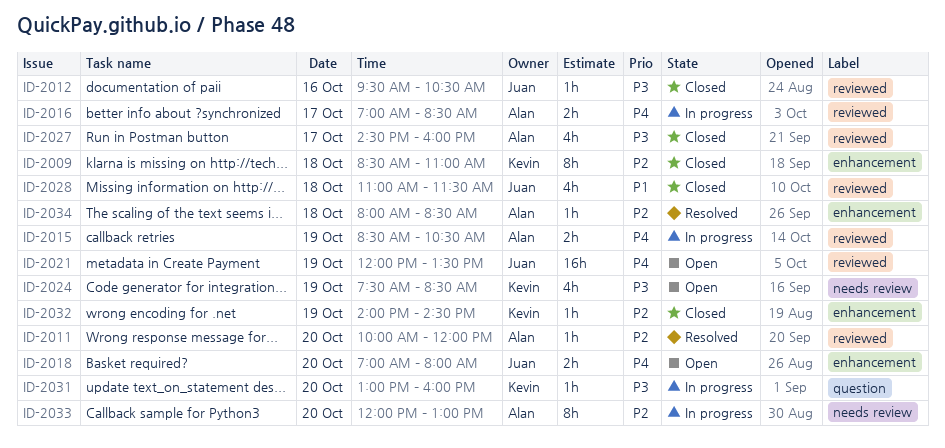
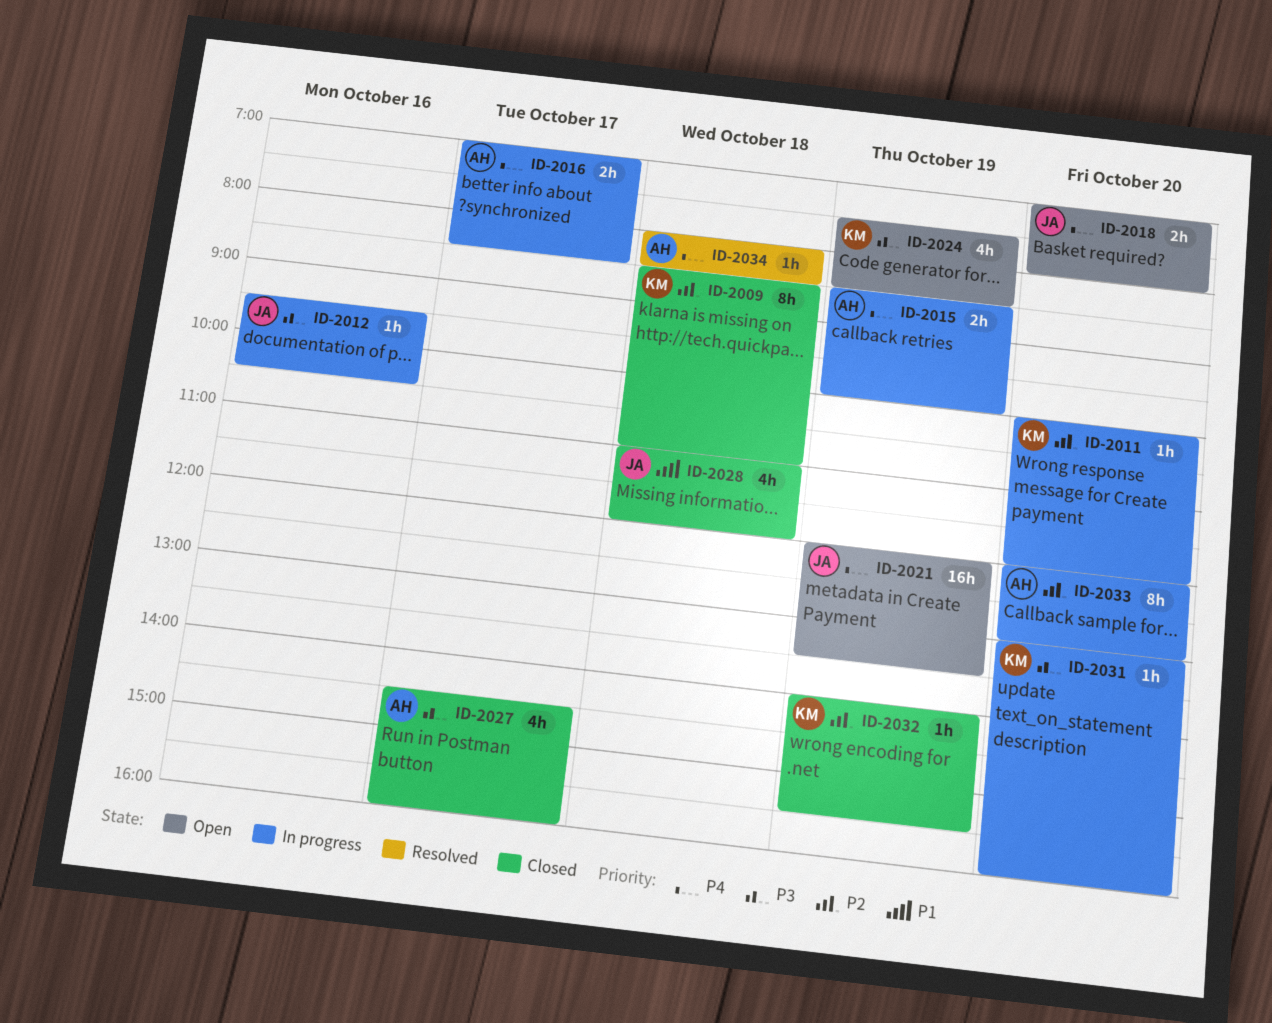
ID-2011, status: Resolved -> In progress
ID-2011, owner: Alan -> Kevin
ID-2012, status: Closed -> In progress
ID-2015, ends: 10:30 -> 10:00
ID-2028, ends: 11:30 -> 12:00
ID-2032, ends: 14:30 -> 15:30
ID-2034, priority: P2 -> P4

